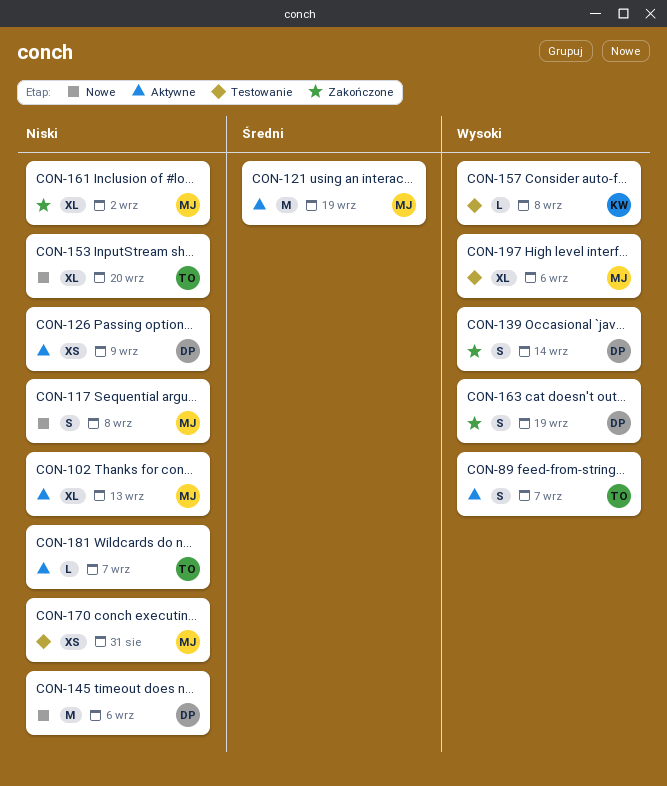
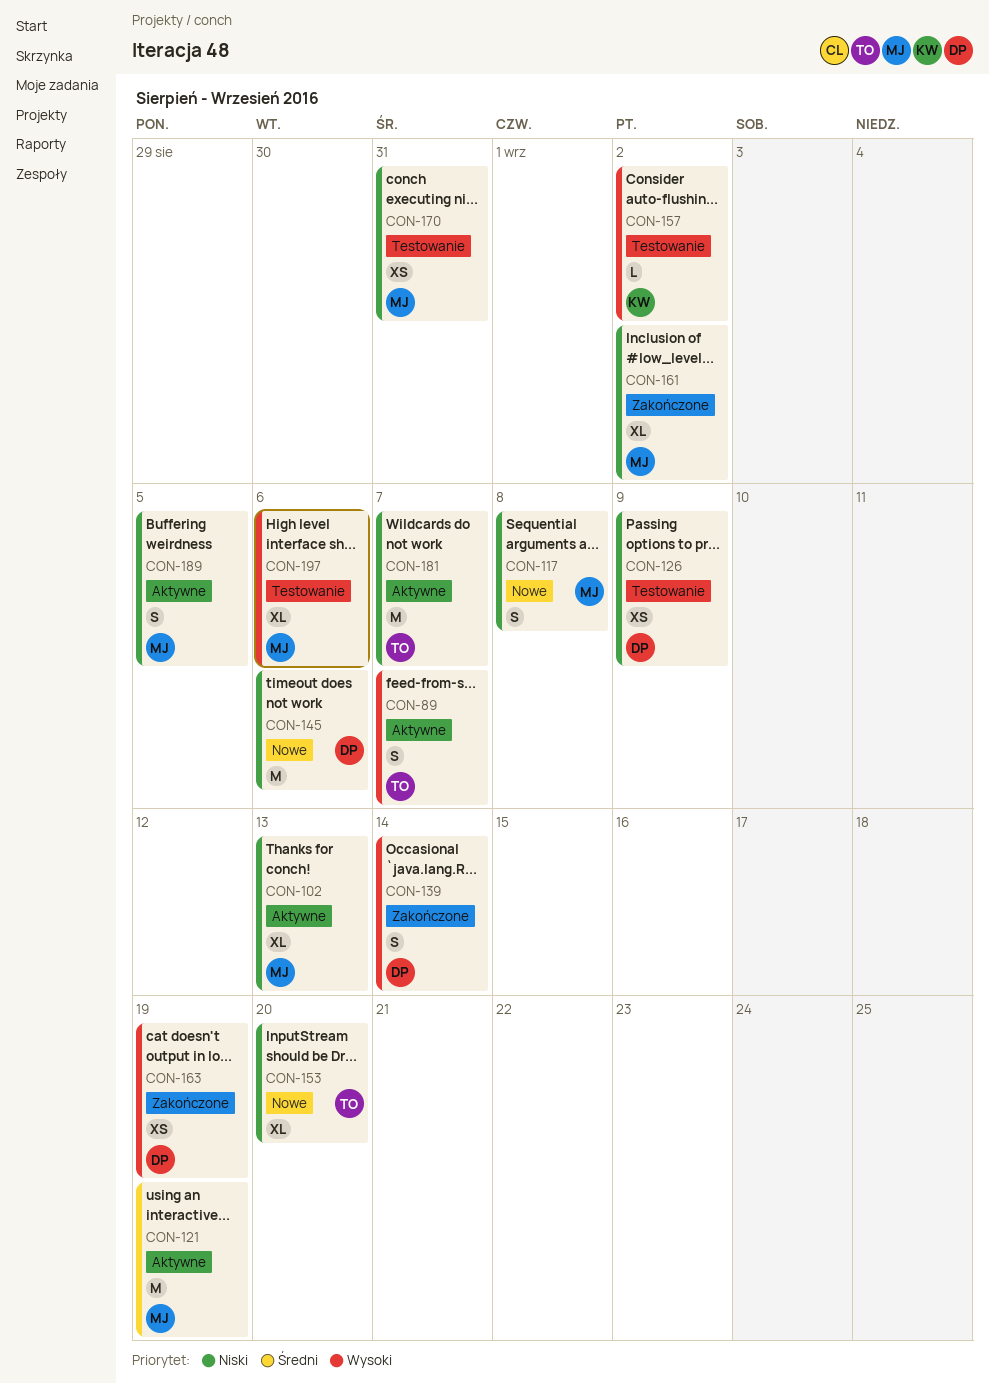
CON-126, status: Aktywne -> Testowanie
CON-157, due: Sep 8 -> Sep 2
CON-163, estimate: S -> XS
CON-181, estimate: L -> M
CON-189: none -> present

